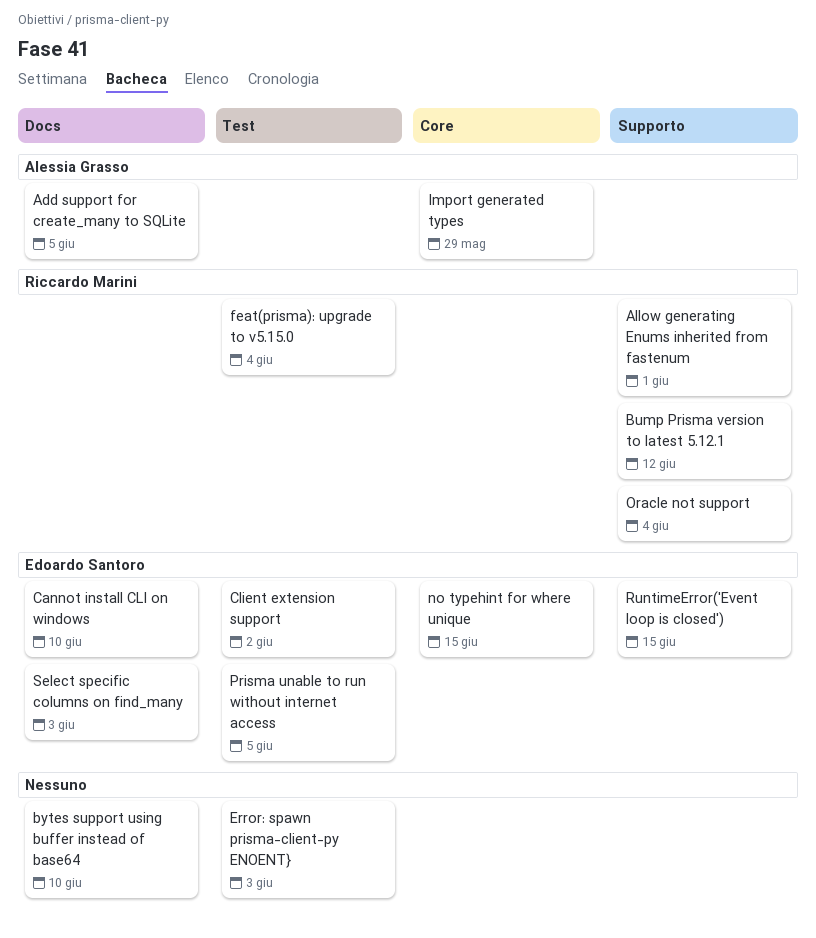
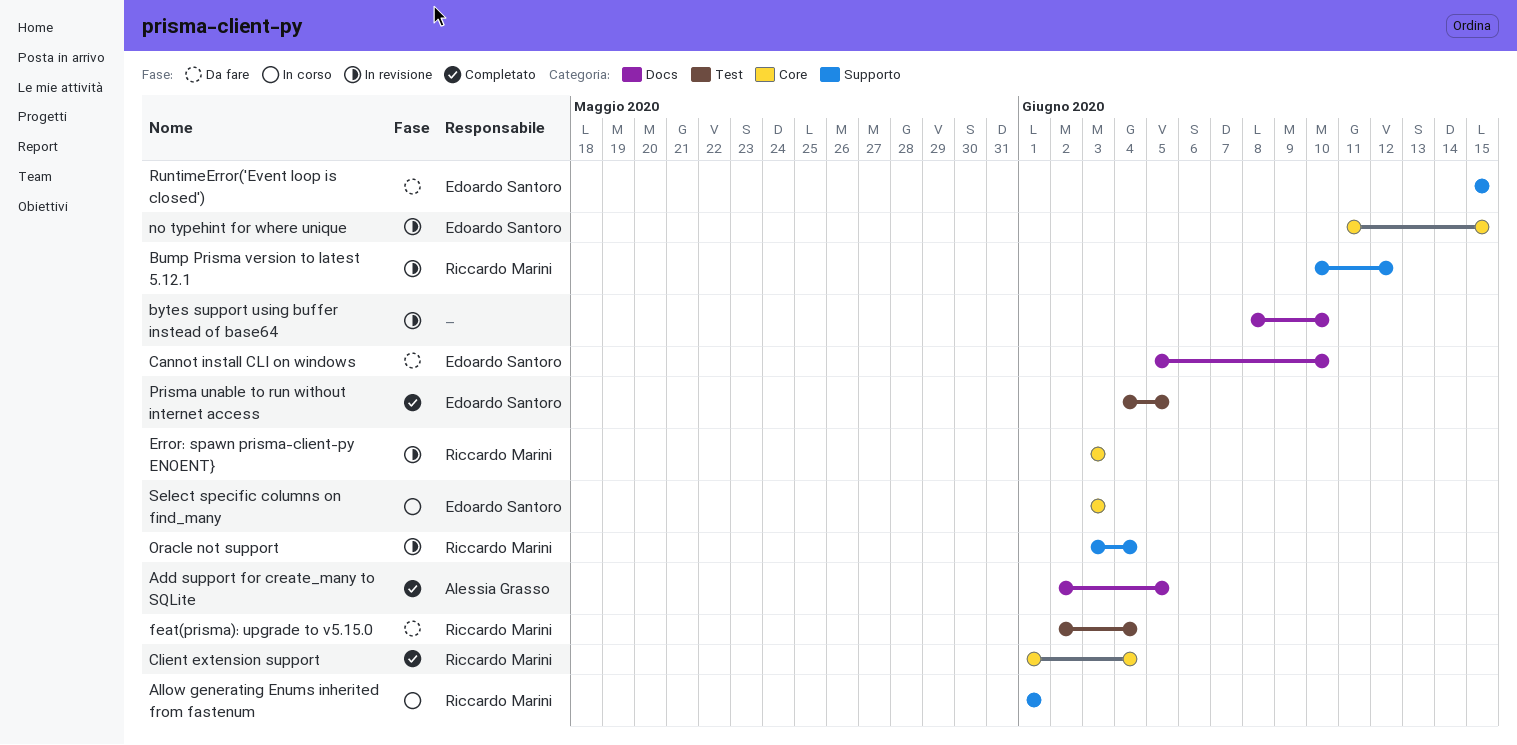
Client extension support, owner: Edoardo Santoro -> Riccardo Marini
Client extension support, label: Test -> Core
Client extension support, due: Jun 2 -> Jun 4
Error: spawn prisma-client-py ENOENT}, owner: none -> Riccardo Marini
Error: spawn prisma-client-py ENOENT}, label: Test -> Core
Import generated types: present -> none
Select specific columns on find_many, label: Docs -> Core

